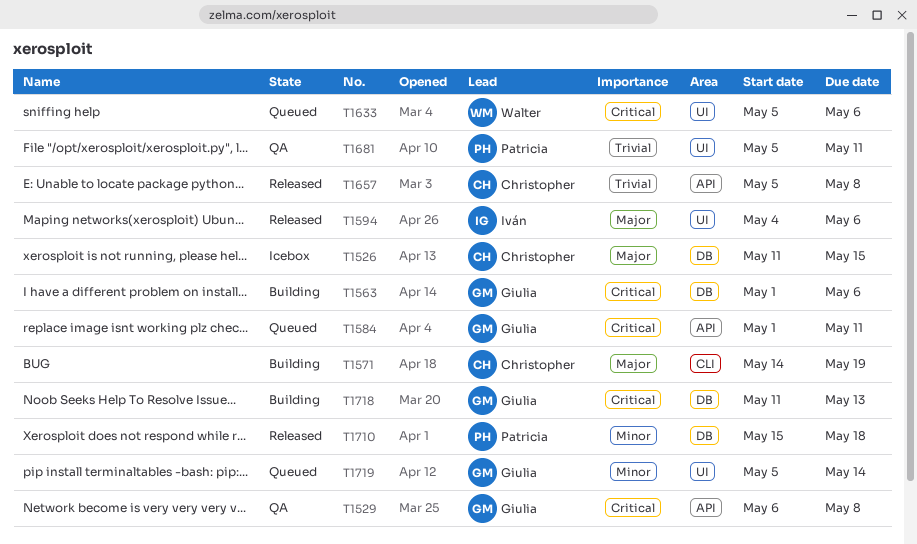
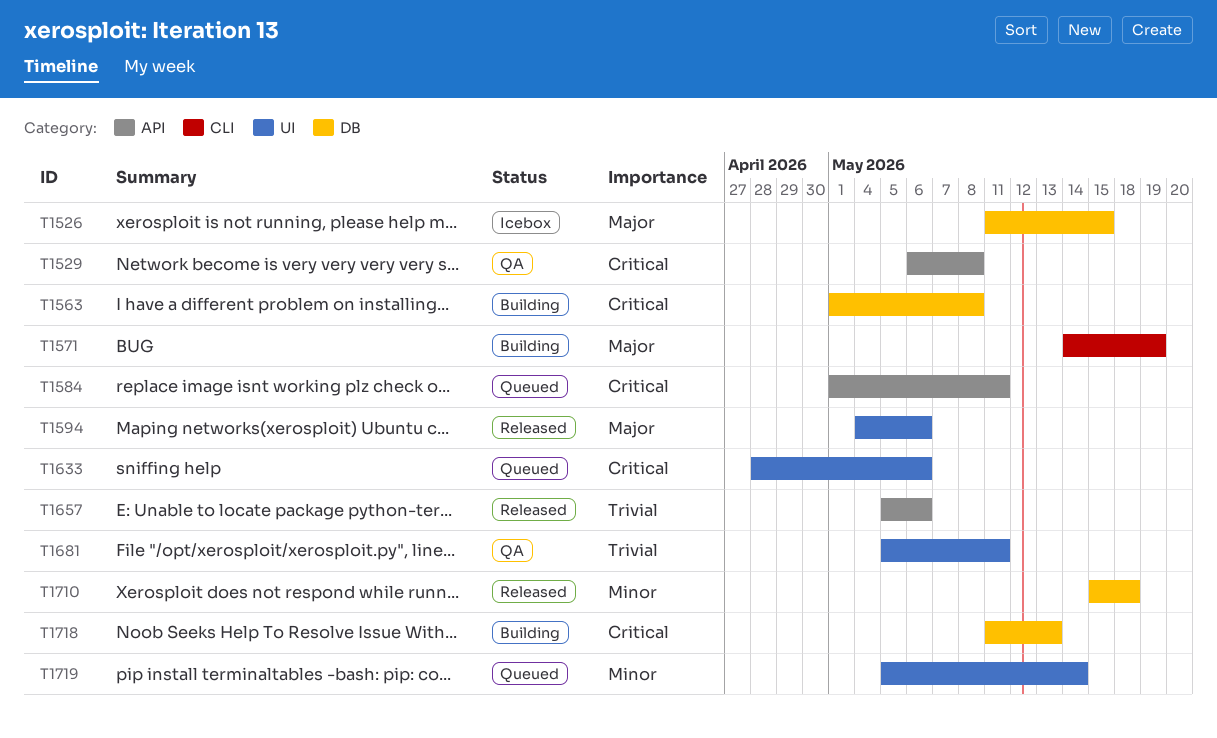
T1563, due: May 6 -> May 8
T1633, start: May 5 -> Apr 28
T1657, due: May 8 -> May 6

